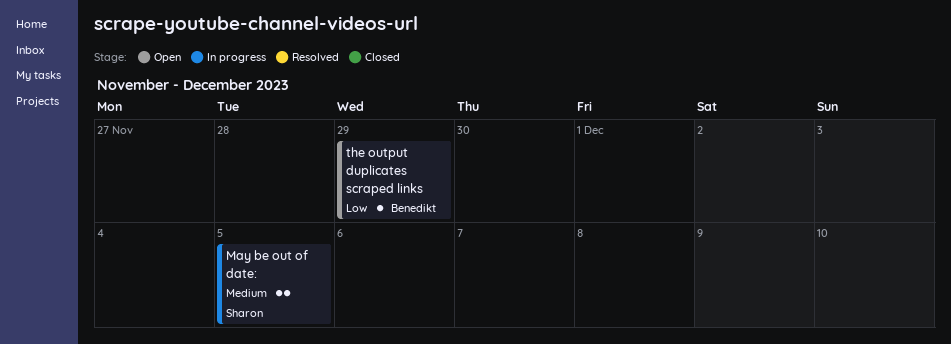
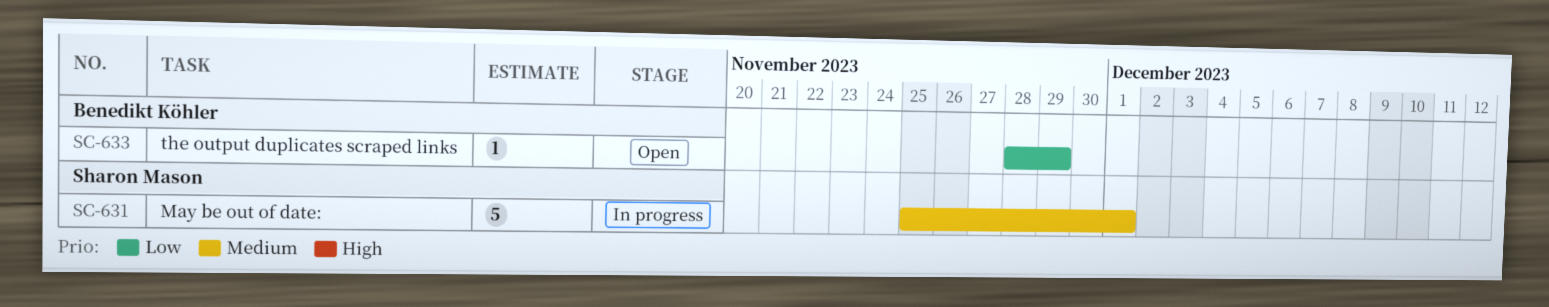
May be out of date:, estimate: 2 -> 5
May be out of date:, due: Dec 5 -> Dec 1

